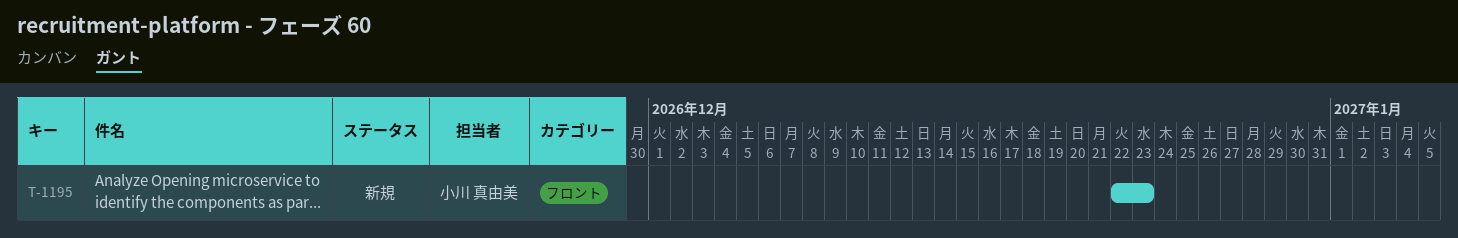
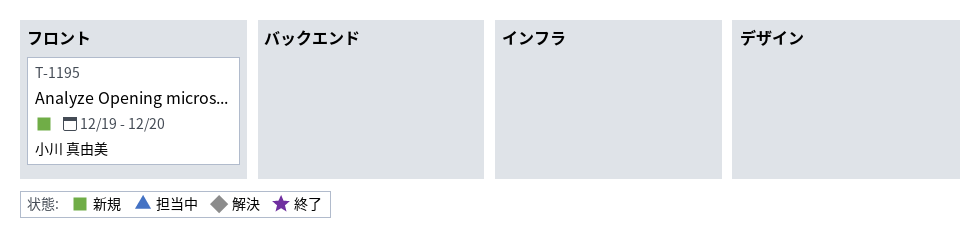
T-1195, start: Dec 22 -> Dec 19
T-1195, due: Dec 23 -> Dec 20

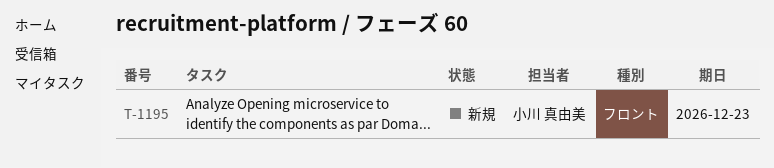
T-1195, due: Dec 20 -> Dec 23

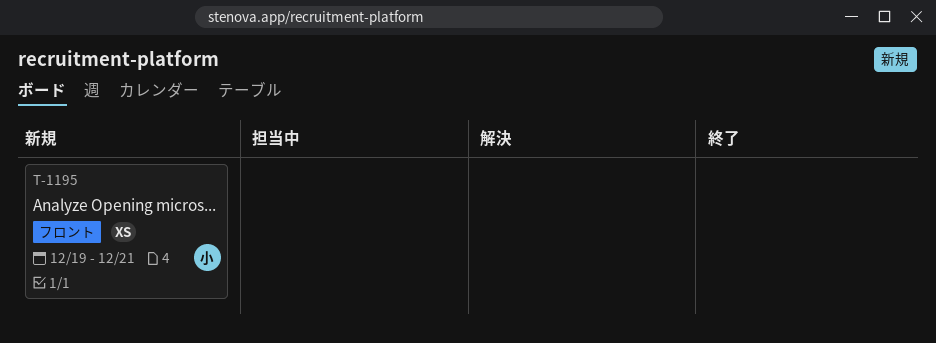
T-1195, due: Dec 23 -> Dec 21

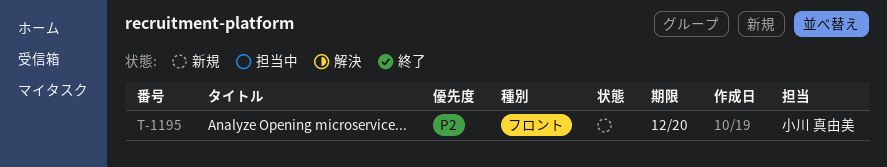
T-1195, due: Dec 21 -> Dec 20

